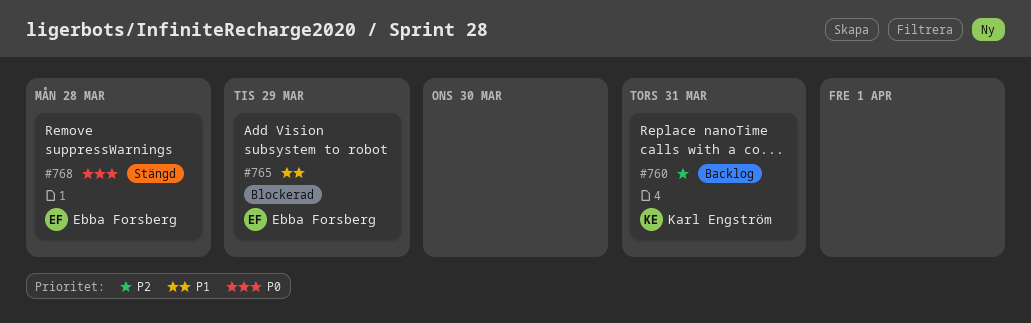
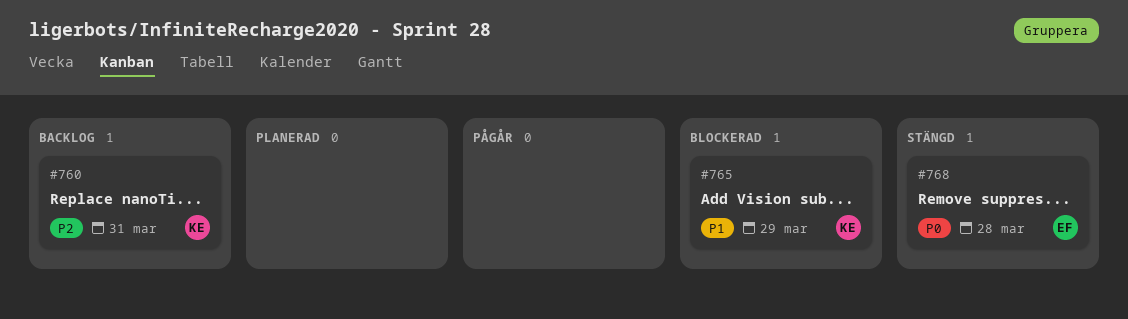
#765, owner: Ebba Forsberg -> Karl Engström

